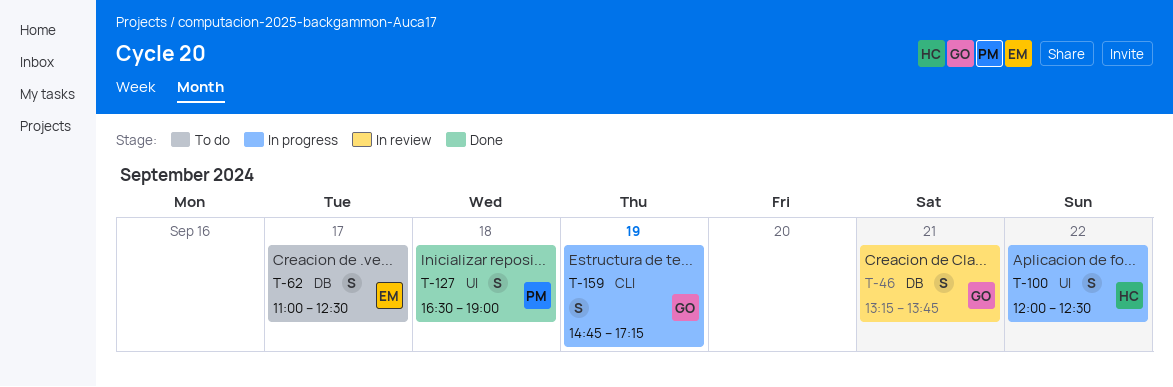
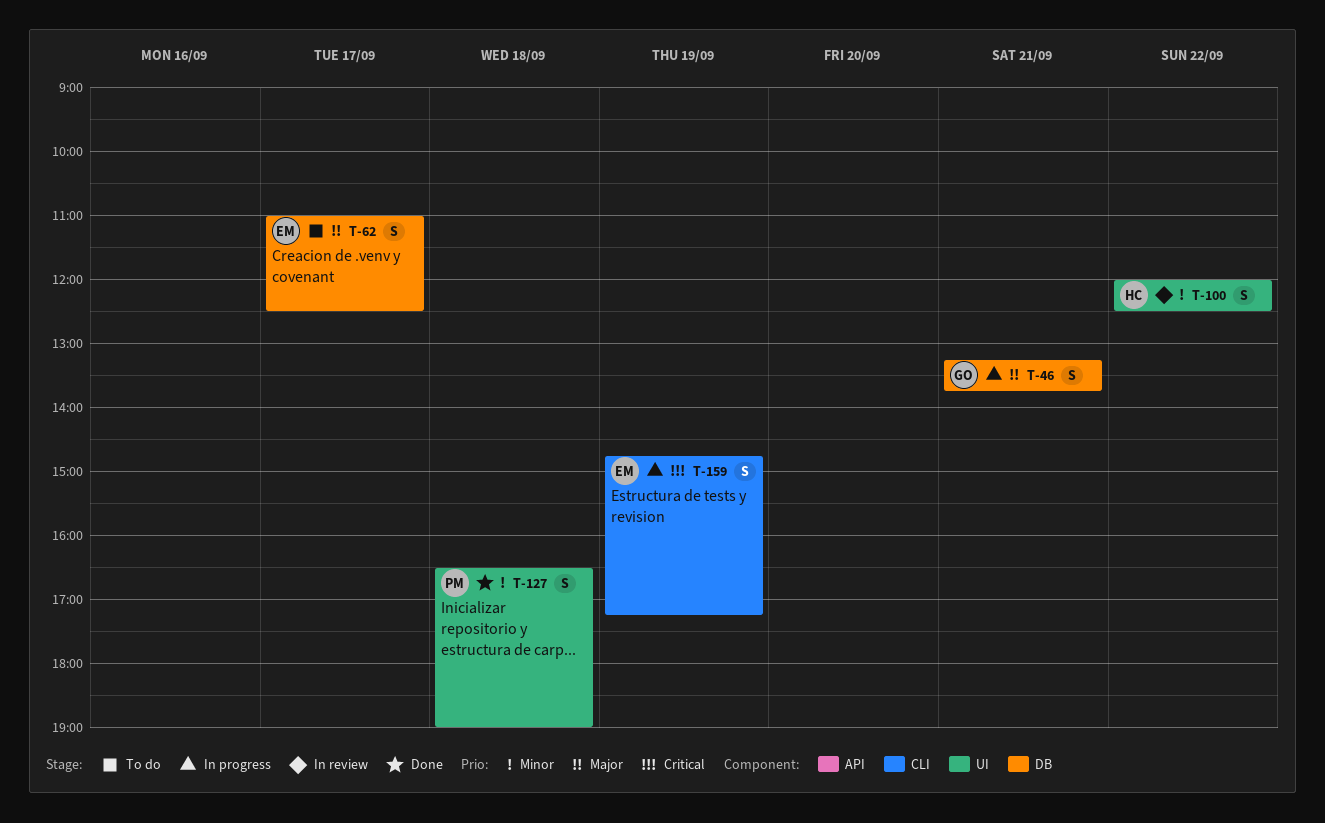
T-46, status: In review -> In progress
T-100, status: In progress -> In review
T-159, owner: GO -> EM

